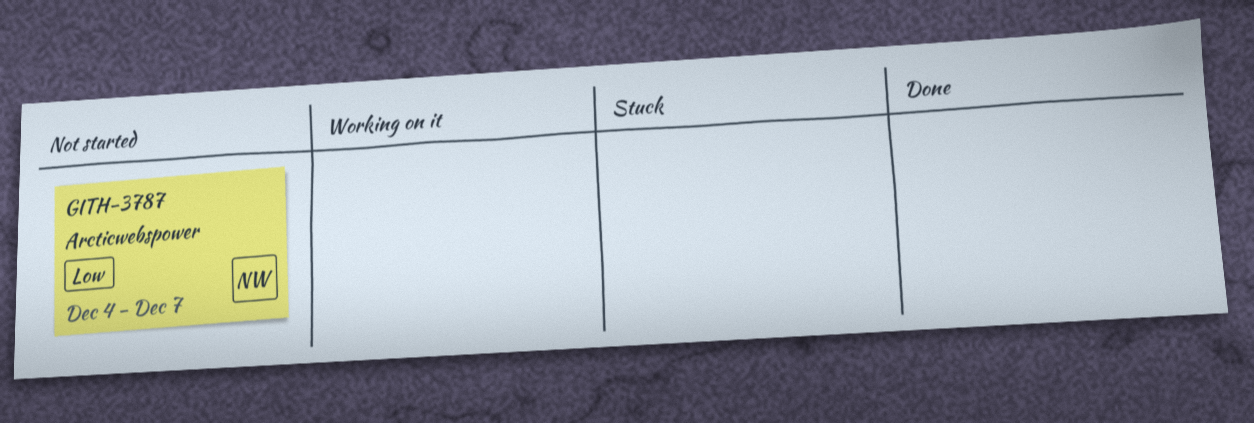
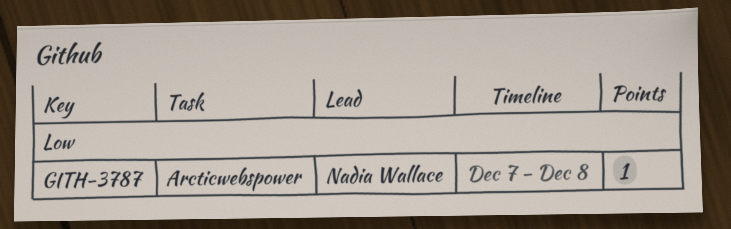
GITH-3787, start: Dec 4 -> Dec 7
GITH-3787, due: Dec 7 -> Dec 8

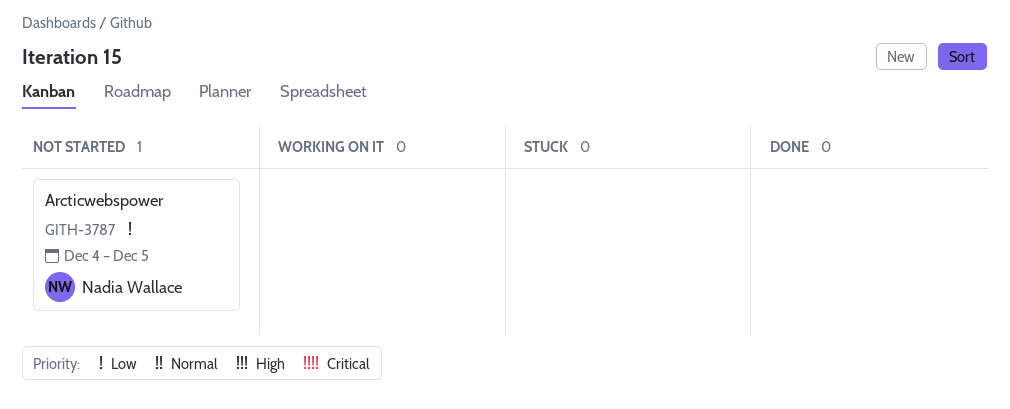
GITH-3787, start: Dec 7 -> Dec 4
GITH-3787, due: Dec 8 -> Dec 5

